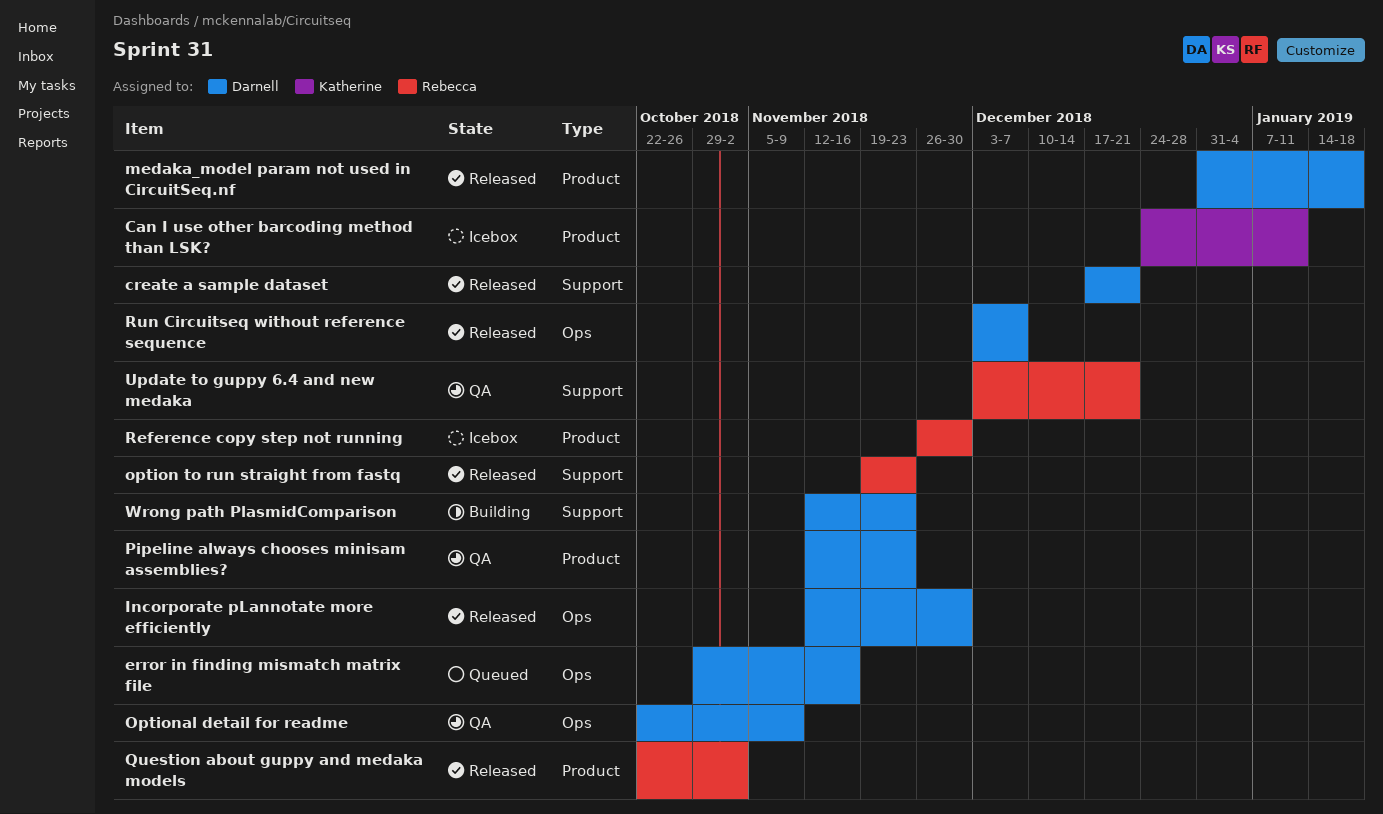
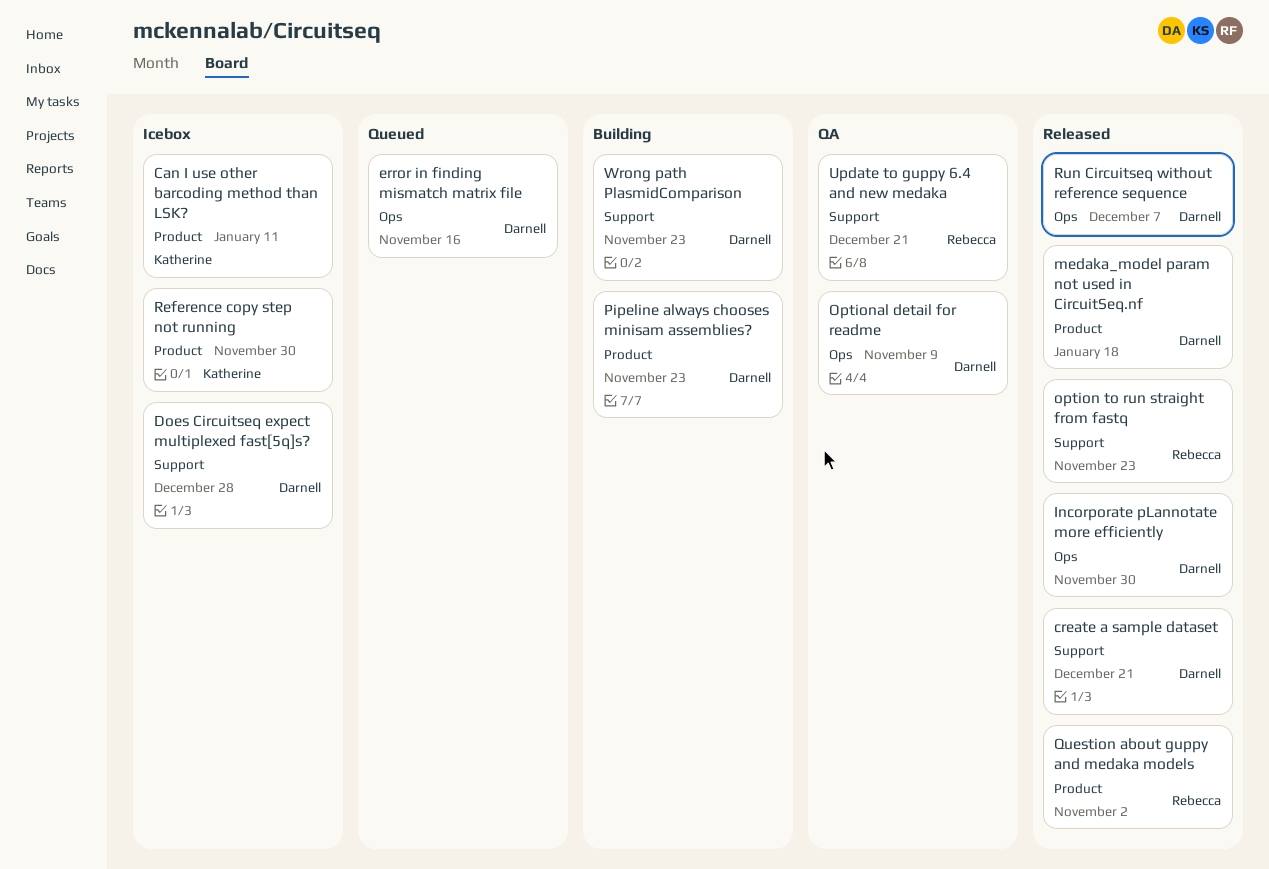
Does Circuitseq expect multiplexed fast[5q]s?: none -> present
Pipeline always chooses minisam assemblies?, status: QA -> Building
Reference copy step not running, owner: Rebecca -> Katherine

